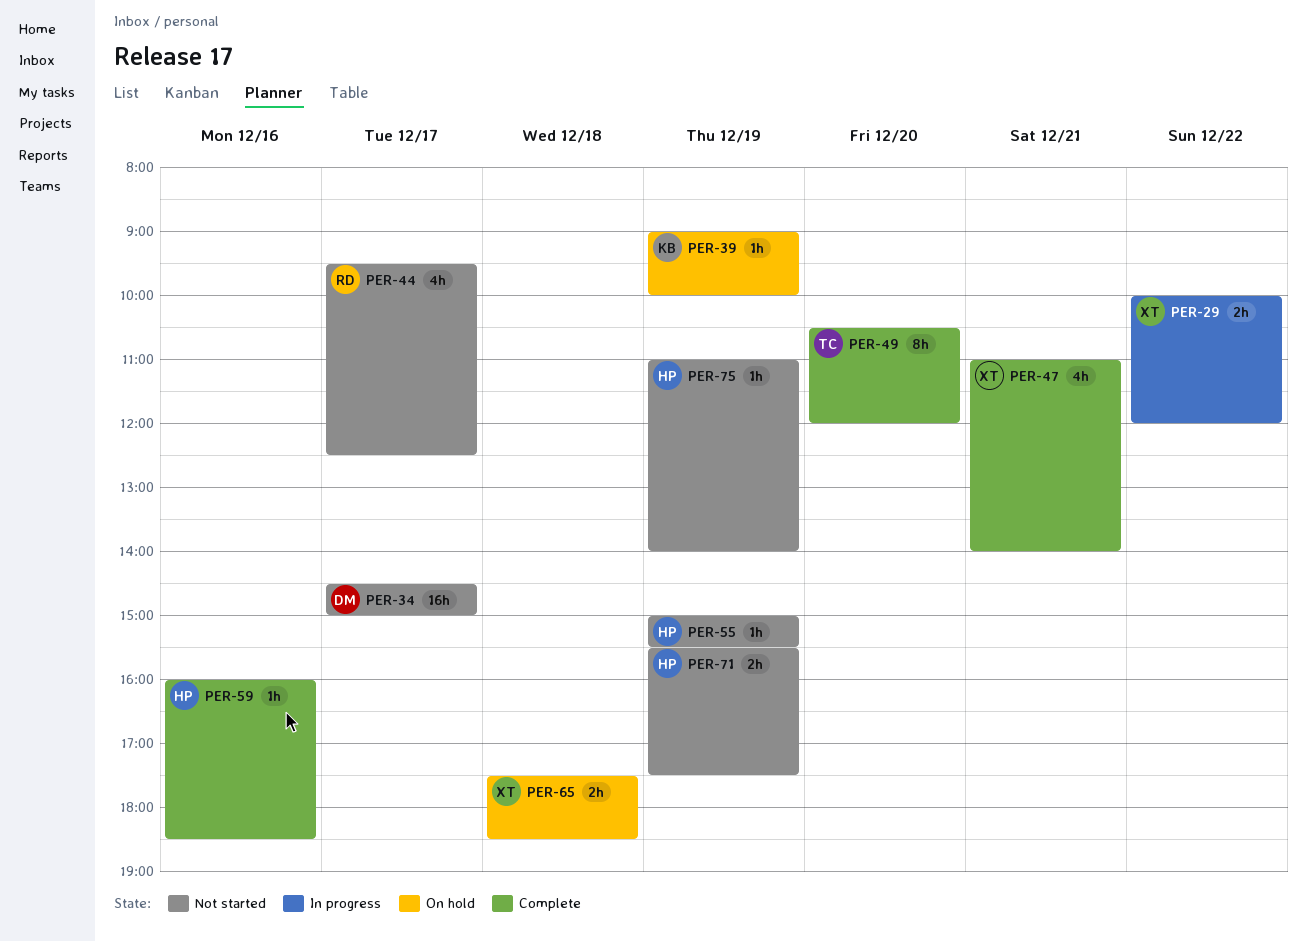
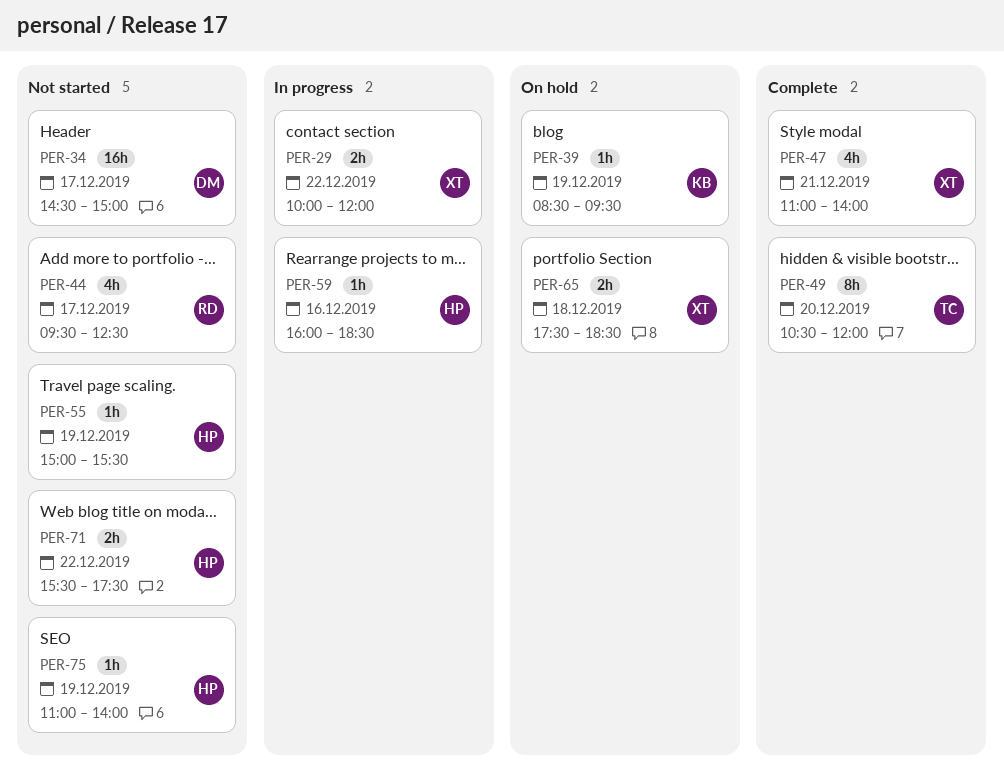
PER-39, begins: 09:00 -> 08:30
PER-39, ends: 10:00 -> 09:30
PER-59, status: Complete -> In progress
PER-71, day: Dec 19 -> Dec 22

